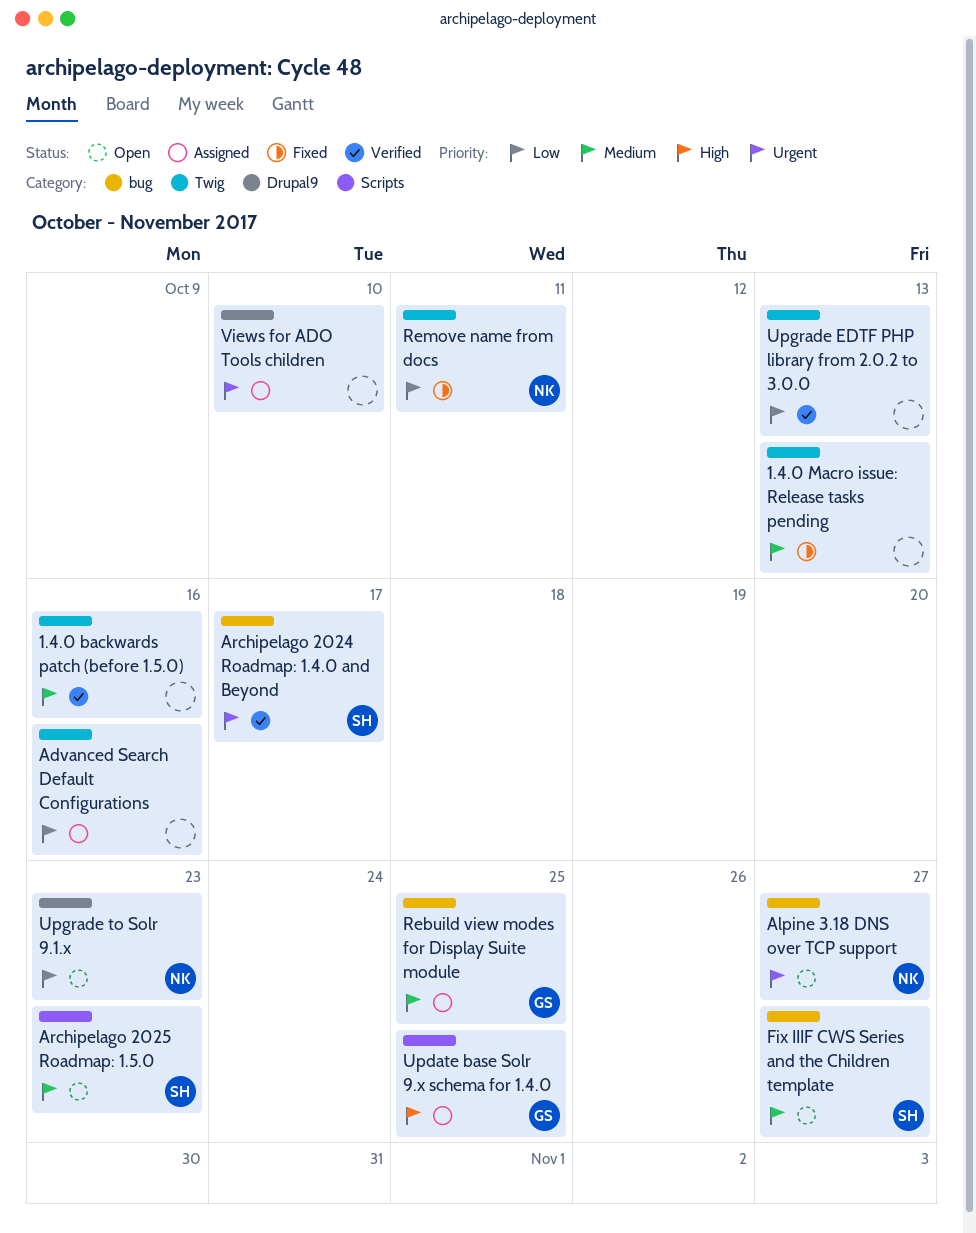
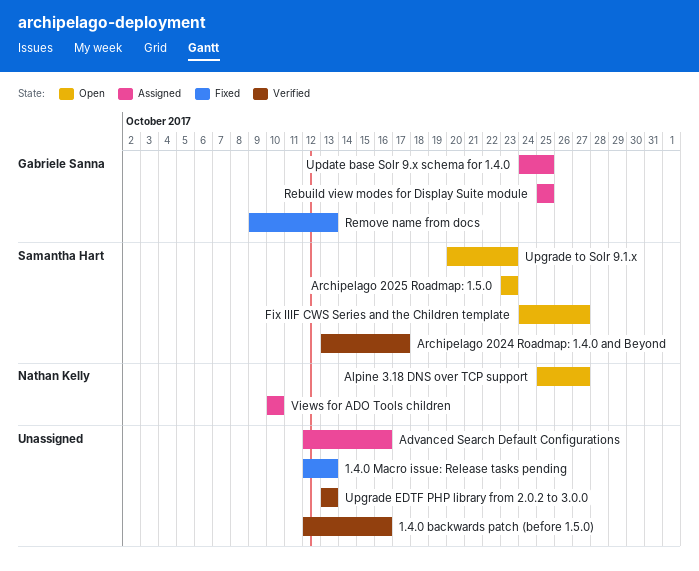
Remove name from docs, owner: Nathan Kelly -> Gabriele Sanna
Remove name from docs, due: Oct 11 -> Oct 13
Upgrade to Solr 9.1.x, owner: Nathan Kelly -> Samantha Hart
Views for ADO Tools children, owner: none -> Nathan Kelly

